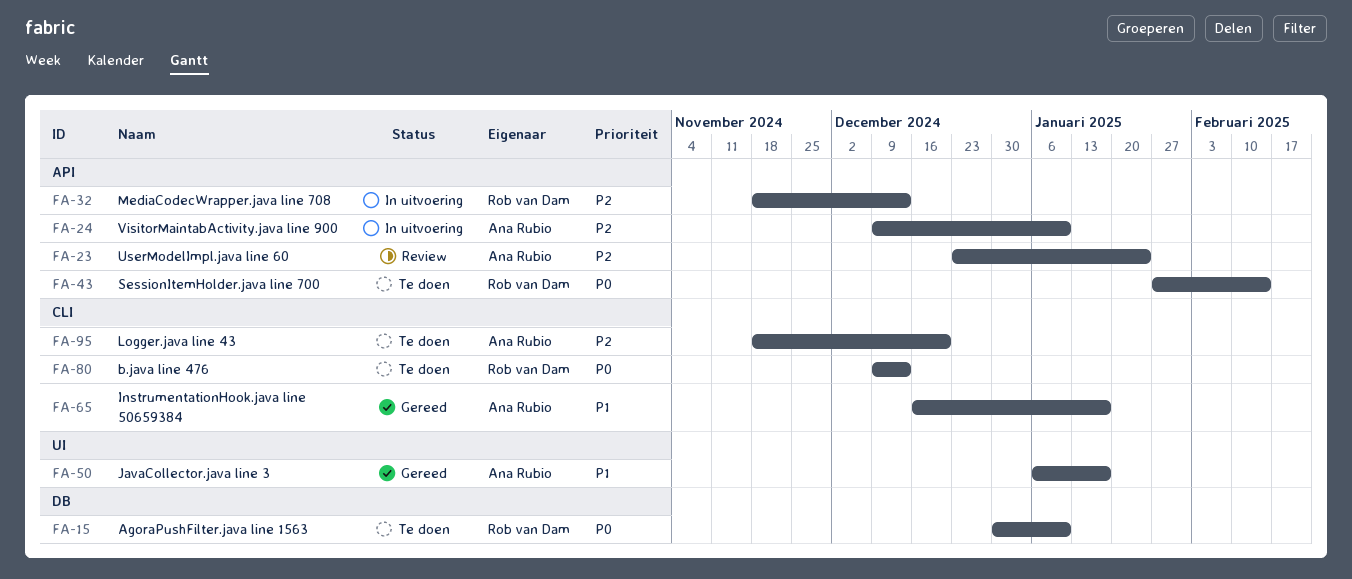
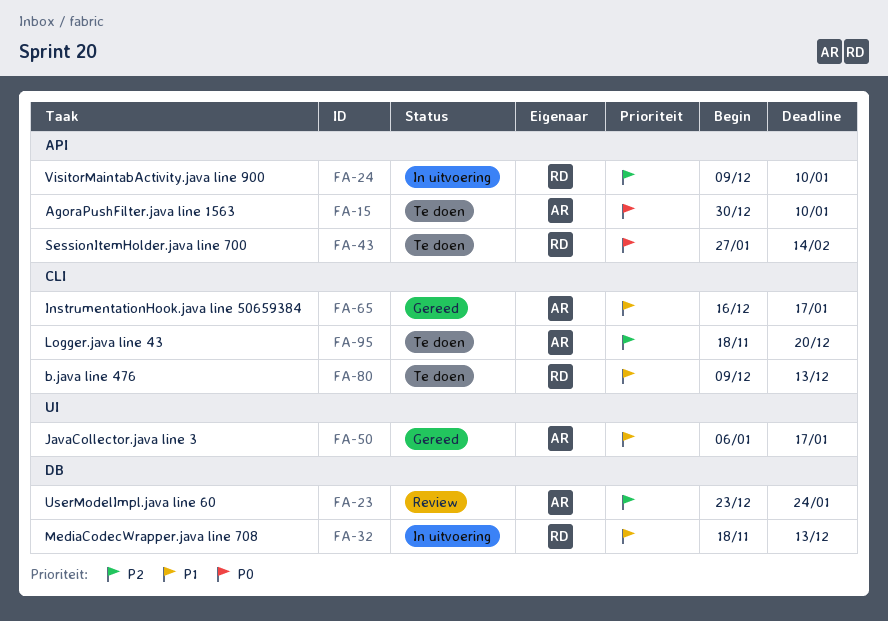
FA-15, owner: Rob van Dam -> Ana Rubio
FA-15, label: DB -> API
FA-23, label: API -> DB
FA-24, owner: Ana Rubio -> Rob van Dam
FA-32, priority: P2 -> P1
FA-32, label: API -> DB
FA-80, priority: P0 -> P1

